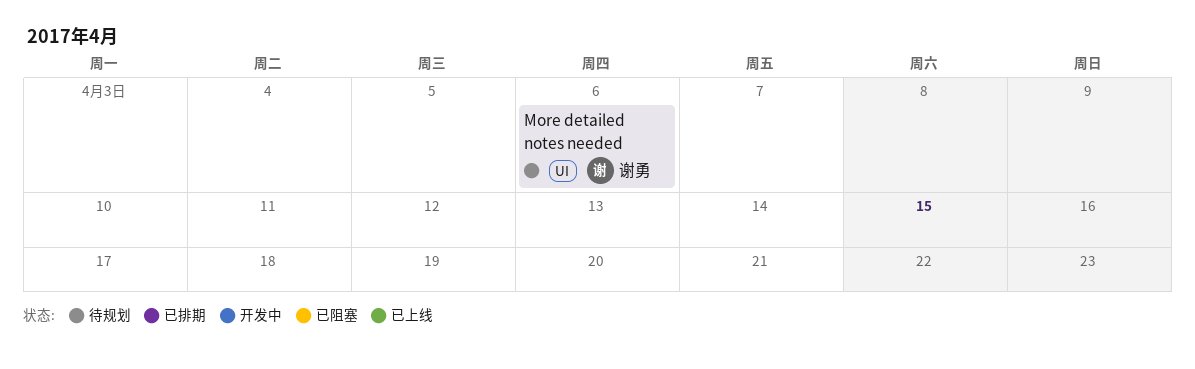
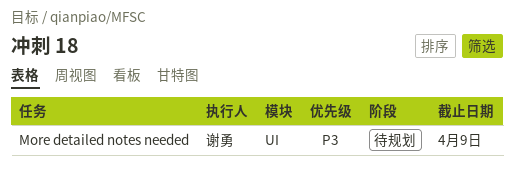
More detailed notes needed, due: Apr 6 -> Apr 9

